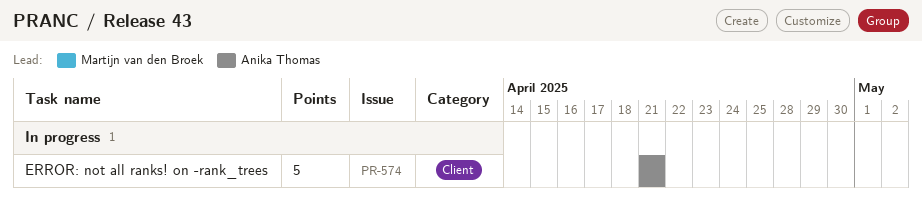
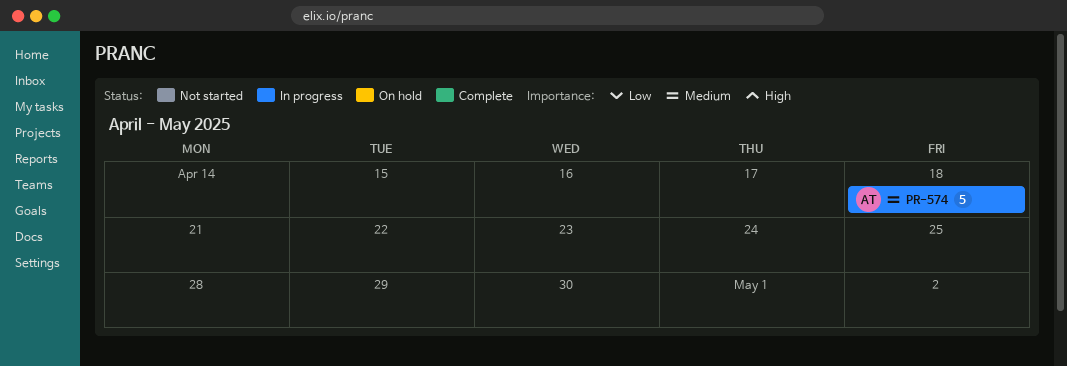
PR-574, start: Apr 21 -> Apr 18
PR-574, due: Apr 21 -> Apr 18

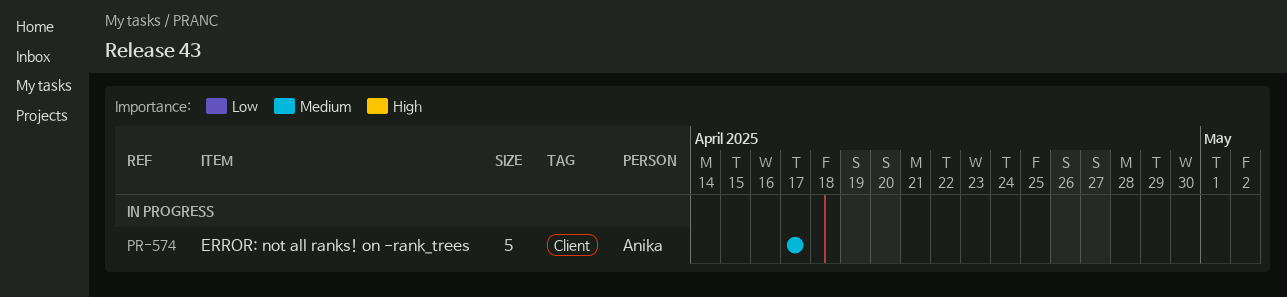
PR-574, start: Apr 18 -> Apr 17
PR-574, due: Apr 18 -> Apr 17

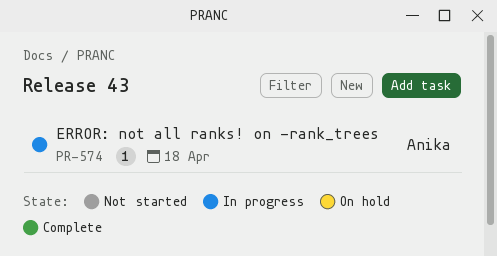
PR-574, estimate: 5 -> 1
PR-574, due: Apr 17 -> Apr 18

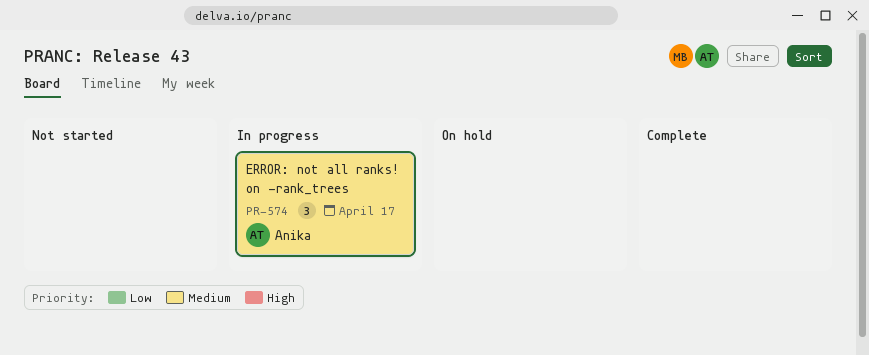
PR-574, estimate: 1 -> 3
PR-574, due: Apr 18 -> Apr 17

